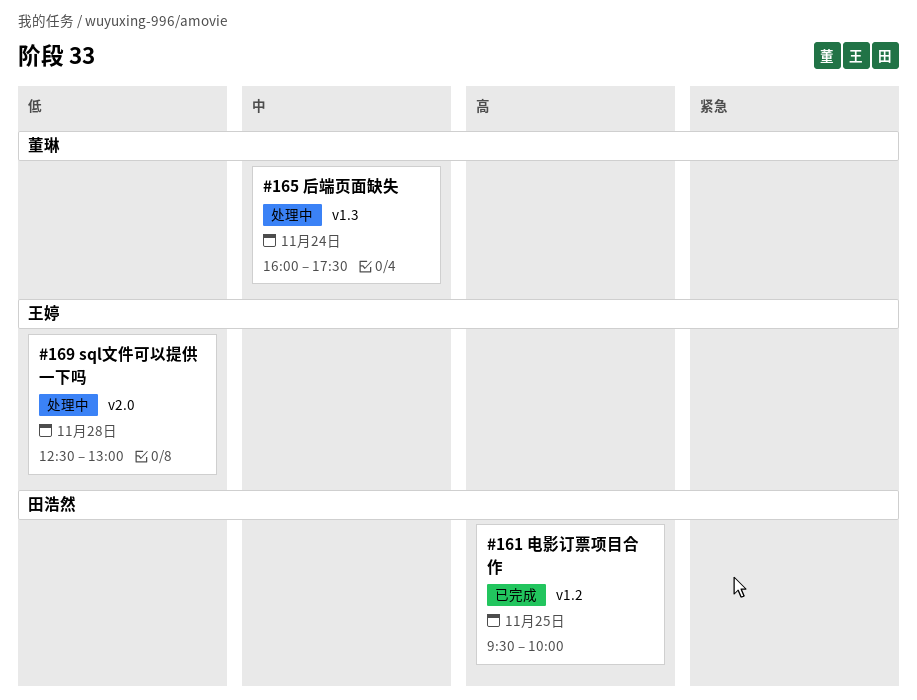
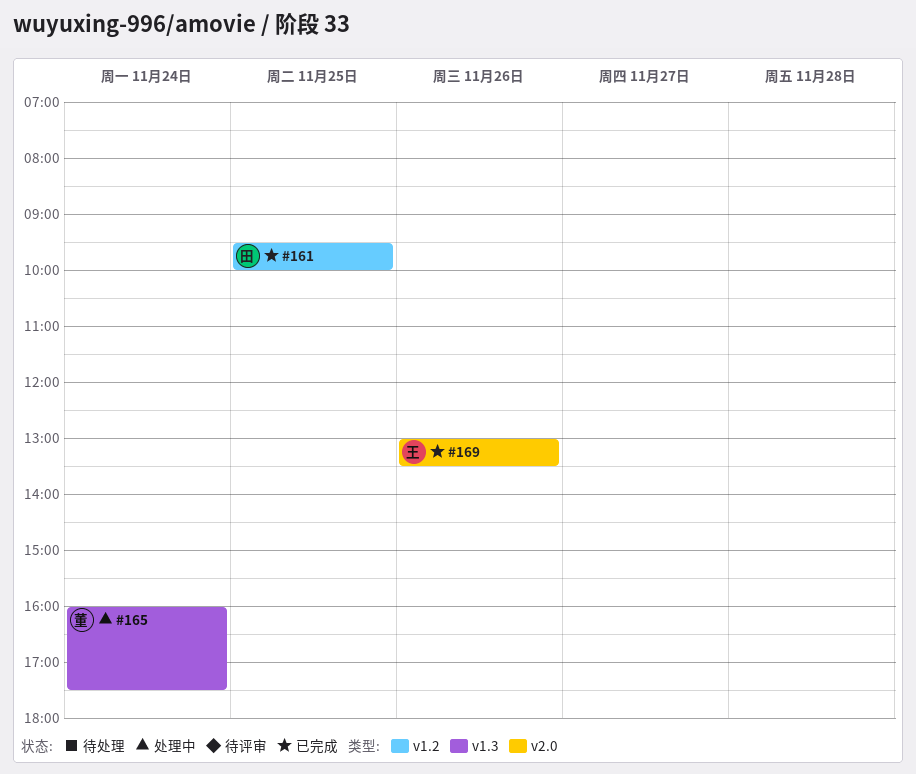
#169, status: 处理中 -> 已完成
#169, day: Nov 28 -> Nov 26
#169, begins: 12:30 -> 13:00
#169, ends: 13:00 -> 13:30

